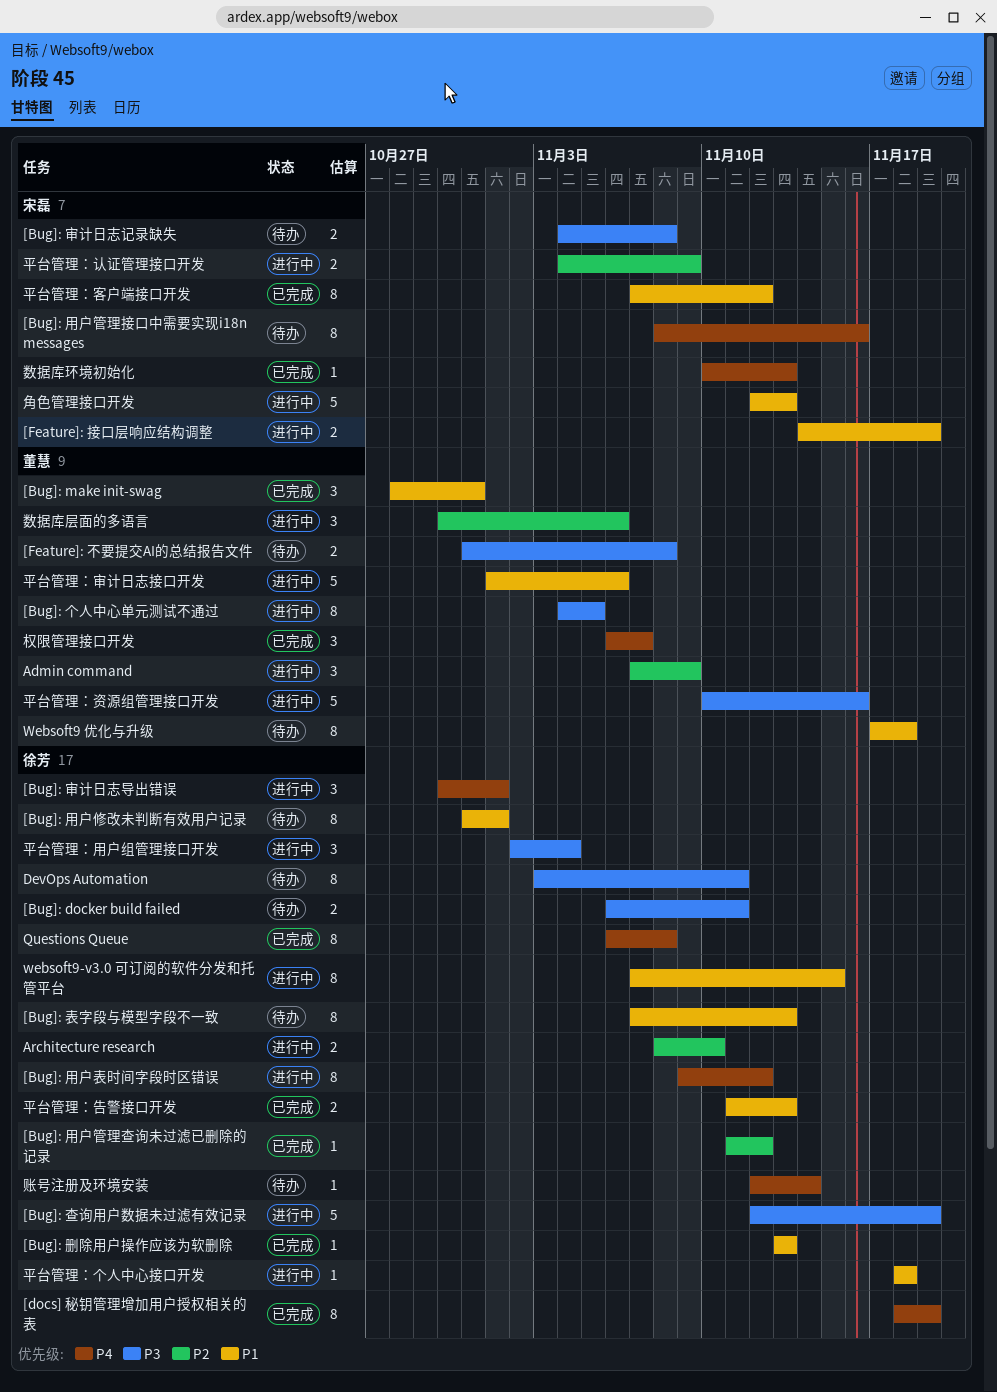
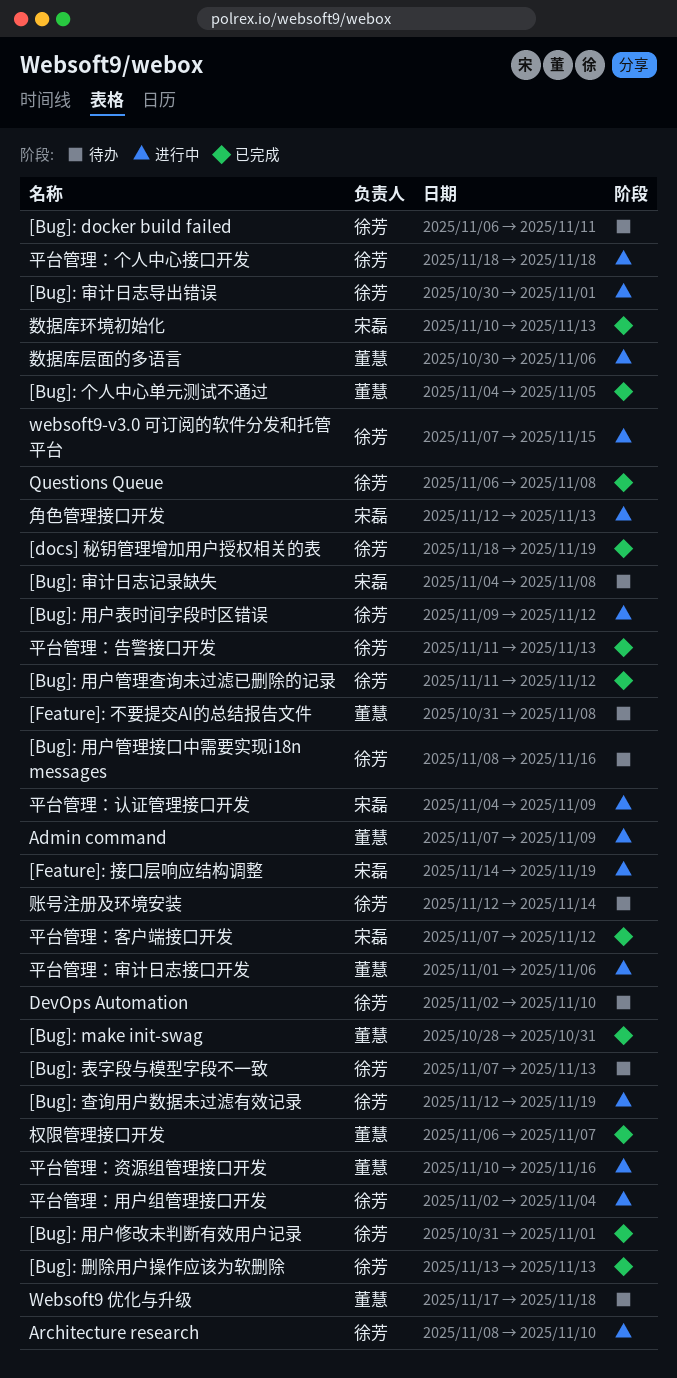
[Bug]: 个人中心单元测试不通过, status: 进行中 -> 已完成
[Bug]: 用户修改未判断有效用户记录, status: 待办 -> 已完成
[Bug]: 用户管理接口中需要实现i18n messages, owner: 宋磊 -> 徐芳
DevOps Automation, start: Nov 3 -> Nov 2
DevOps Automation, due: Nov 11 -> Nov 10

